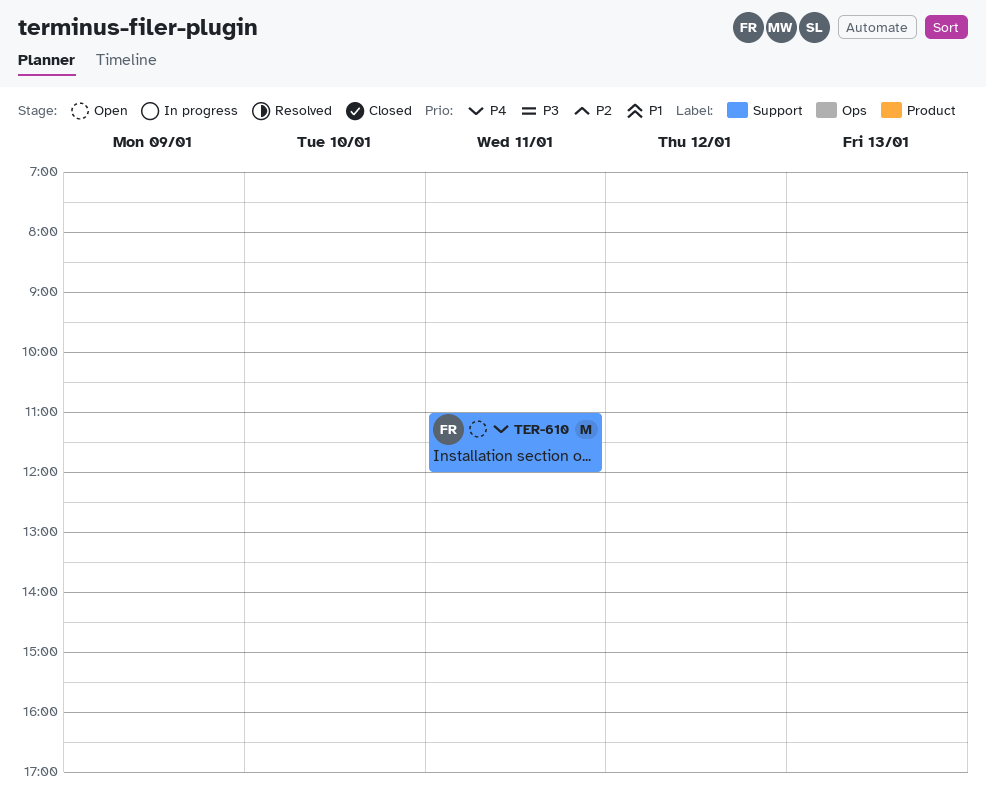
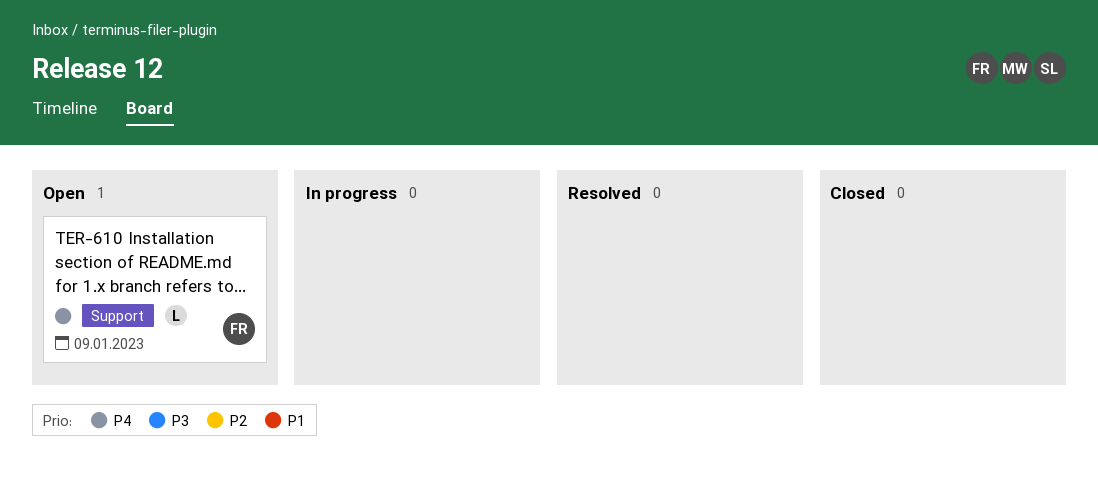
TER-610, estimate: M -> L
TER-610, day: Jan 11 -> Jan 9

